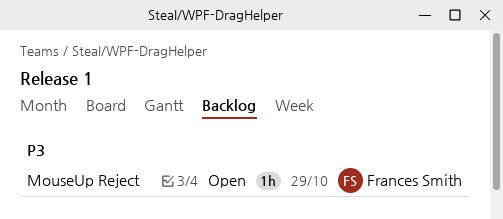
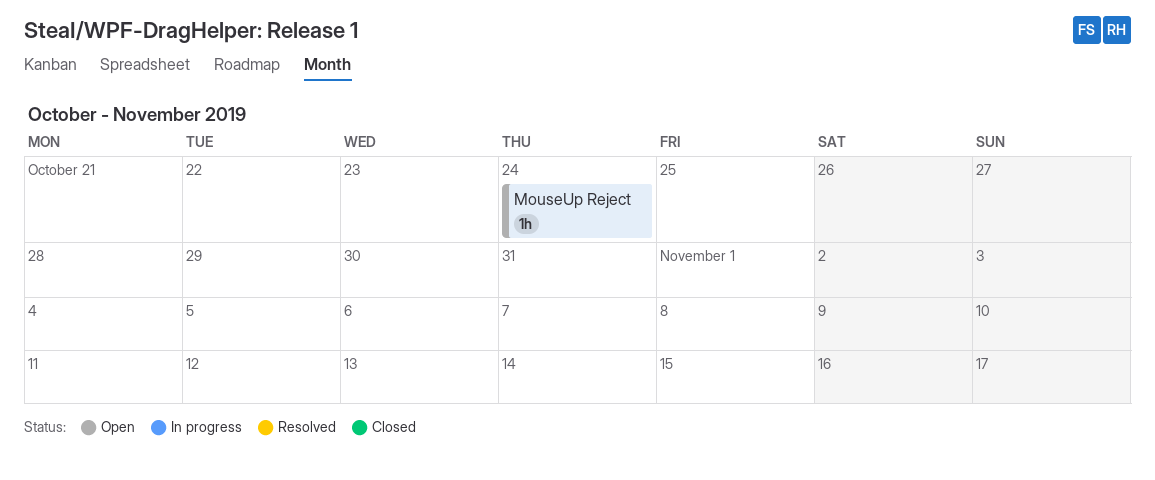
MouseUp Reject, due: Oct 29 -> Oct 24

